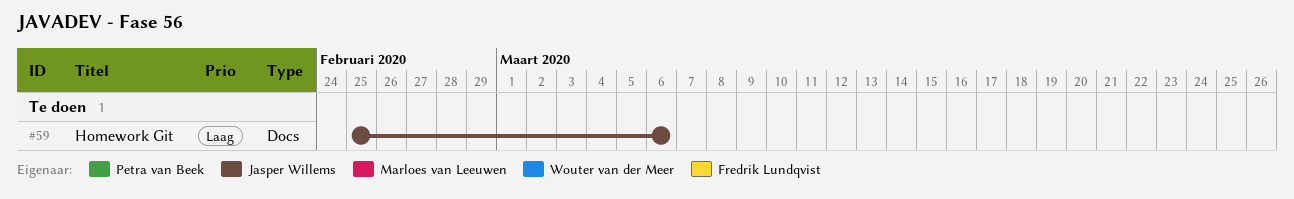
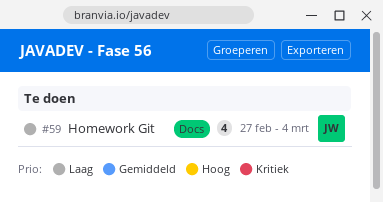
#59, start: Feb 25 -> Feb 27
#59, due: Mar 6 -> Mar 4

